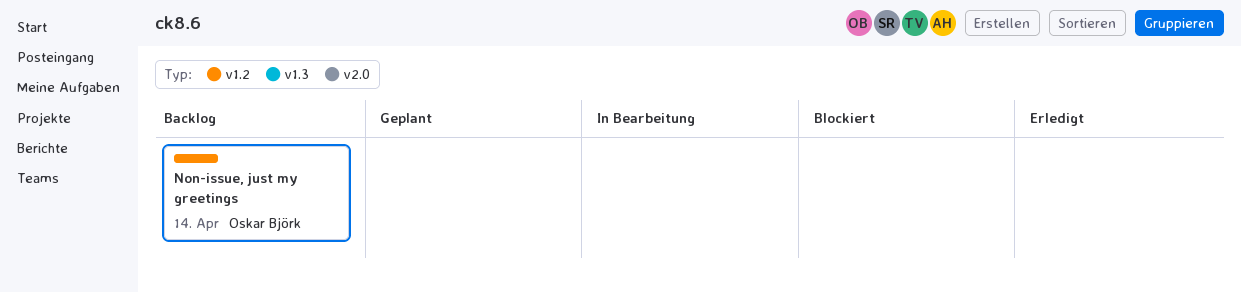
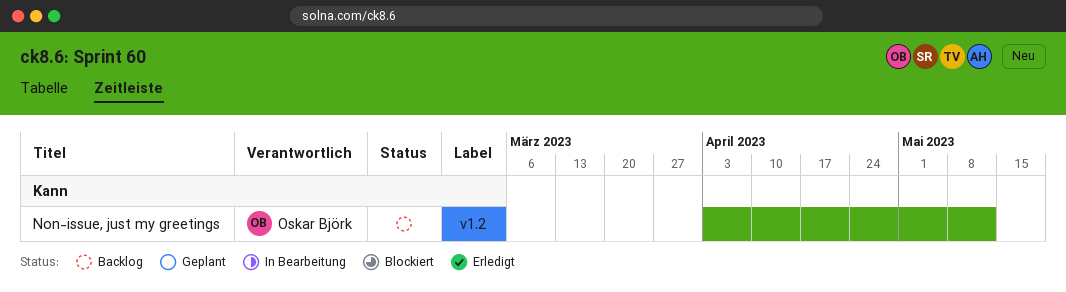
Non-issue, just my greetings, due: Apr 14 -> May 12

